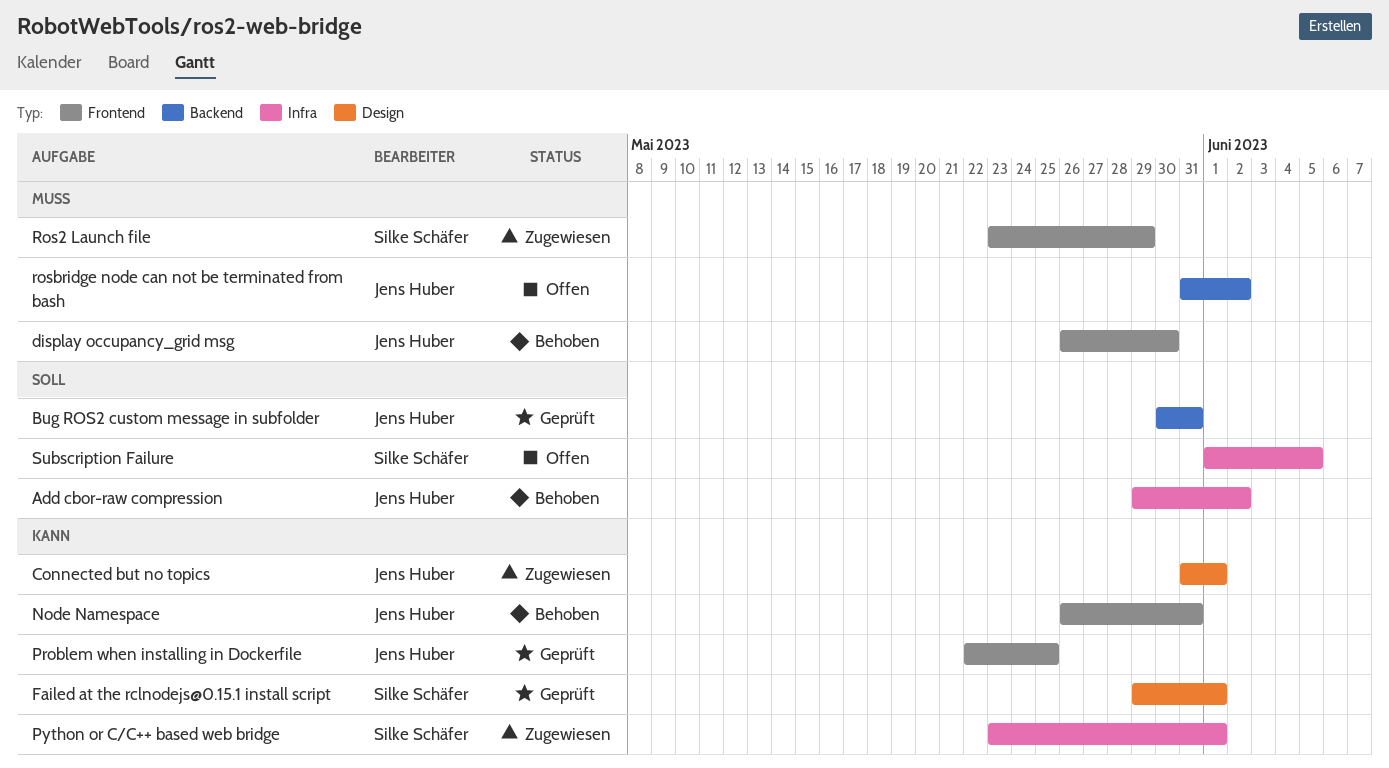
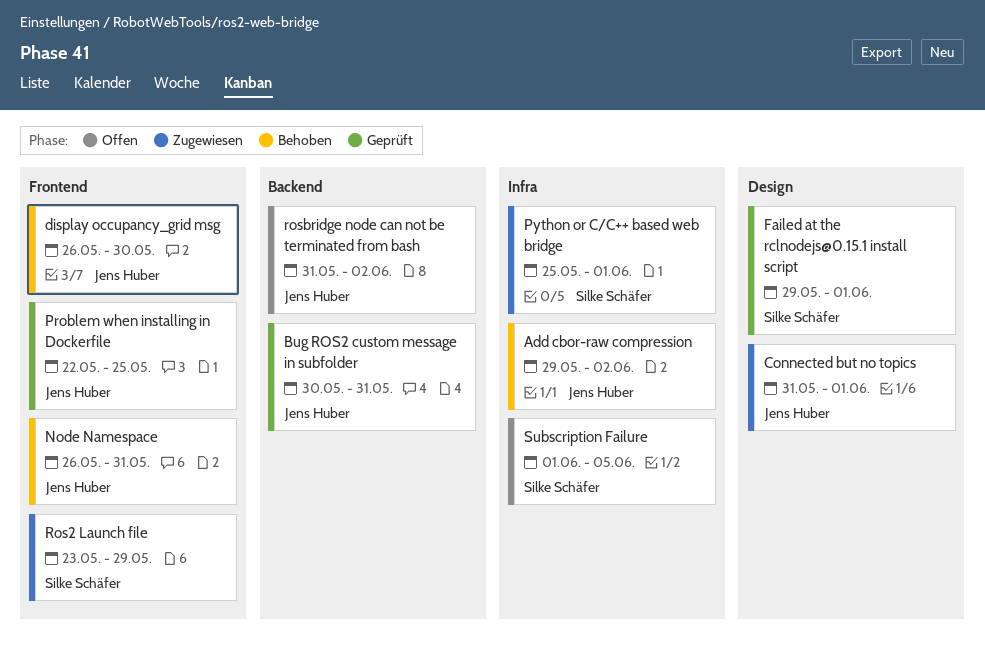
Python or C/C++ based web bridge, start: May 23 -> May 25

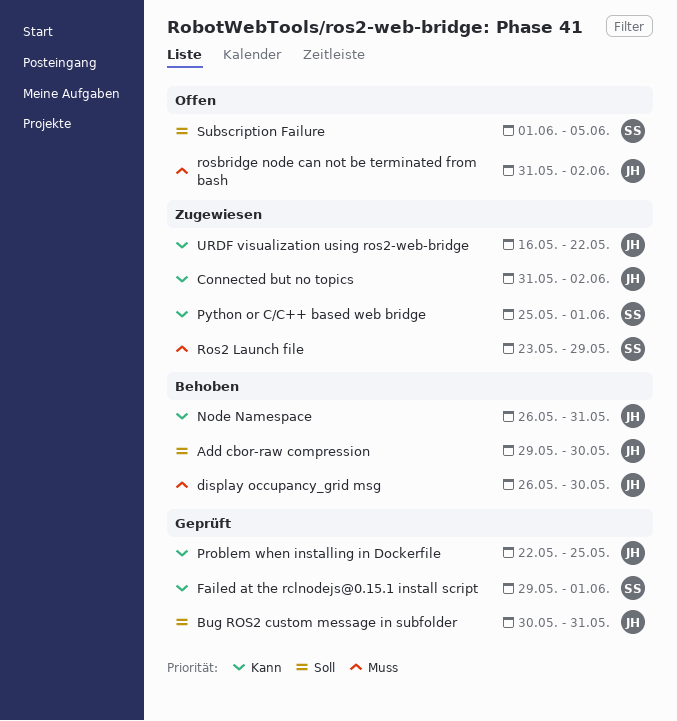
Add cbor-raw compression, due: Jun 2 -> May 30
Connected but no topics, due: Jun 1 -> Jun 2
URDF visualization using ros2-web-bridge: none -> present

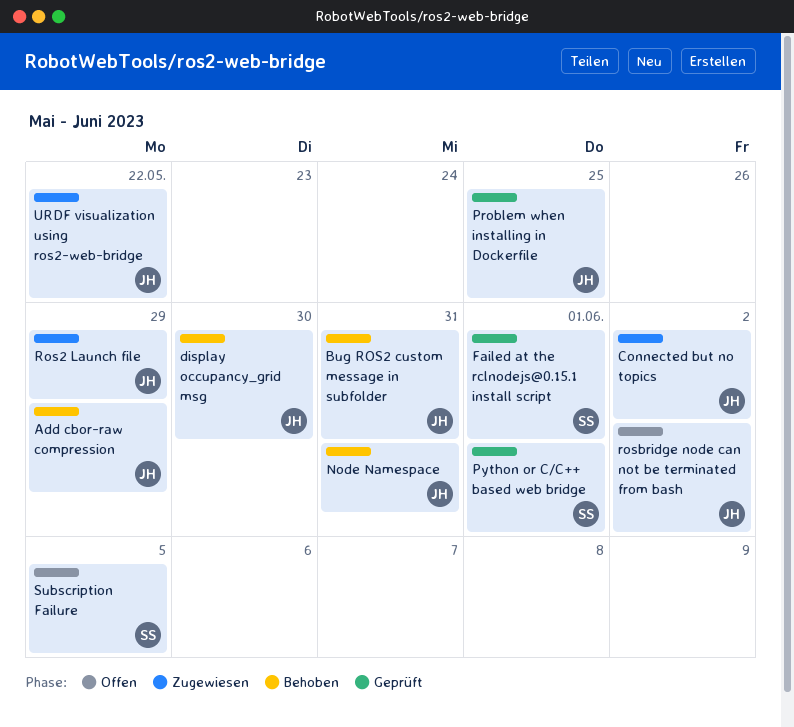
Add cbor-raw compression, due: May 30 -> May 29
Bug ROS2 custom message in subfolder, status: Geprüft -> Behoben
Python or C/C++ based web bridge, status: Zugewiesen -> Geprüft
Ros2 Launch file, owner: SS -> JH

